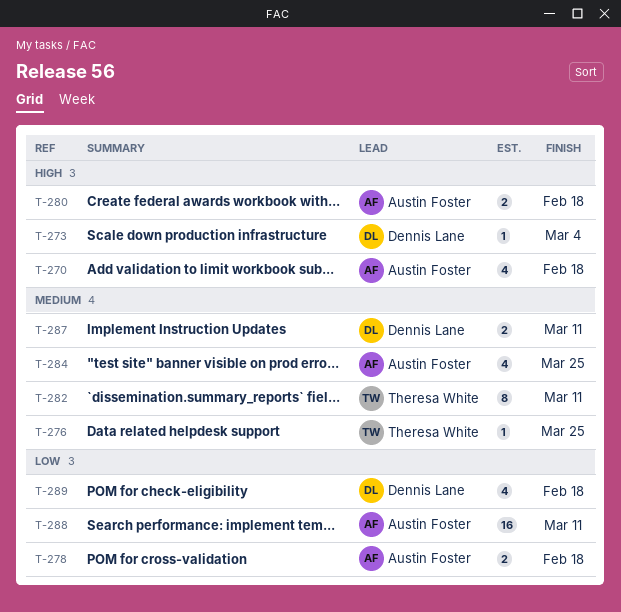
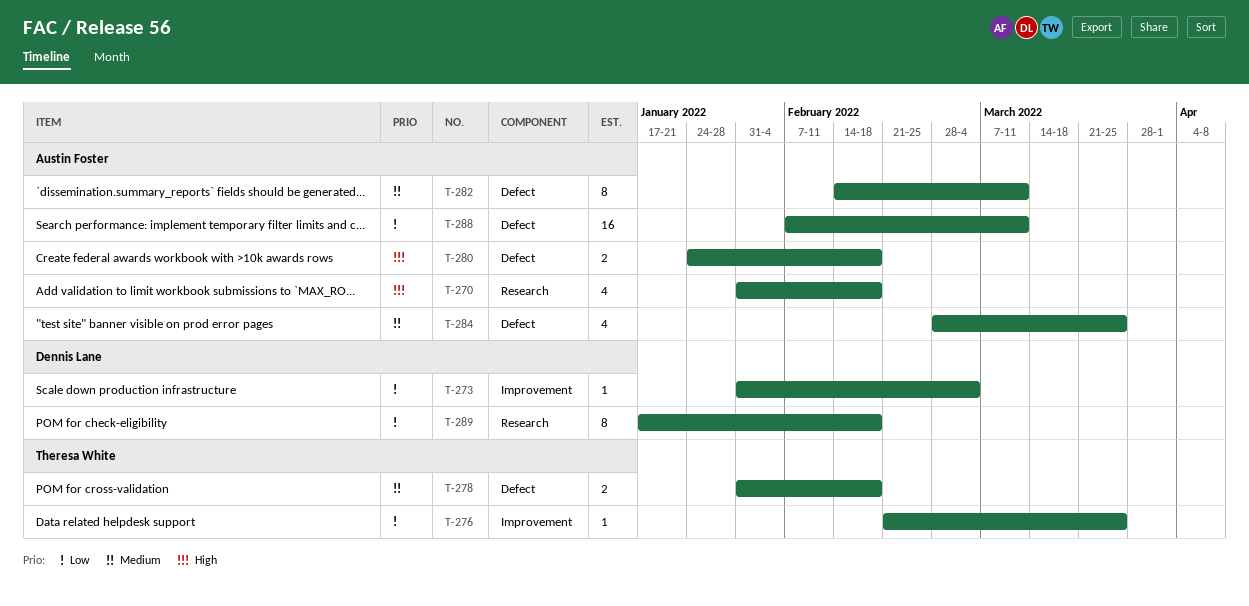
T-273, priority: High -> Low
T-276, priority: Medium -> Low
T-278, owner: Austin Foster -> Theresa White
T-278, priority: Low -> Medium
T-282, owner: Theresa White -> Austin Foster
T-287: present -> none
T-289, estimate: 4 -> 8

